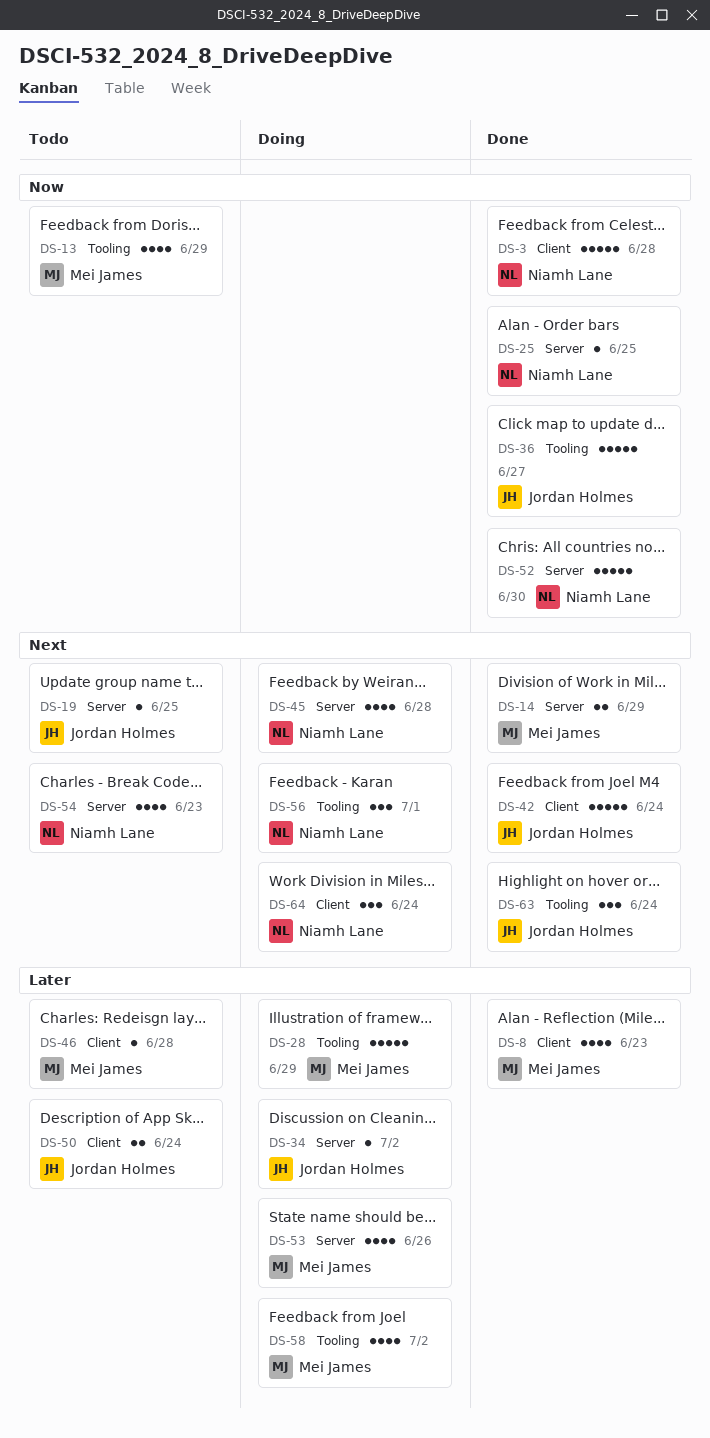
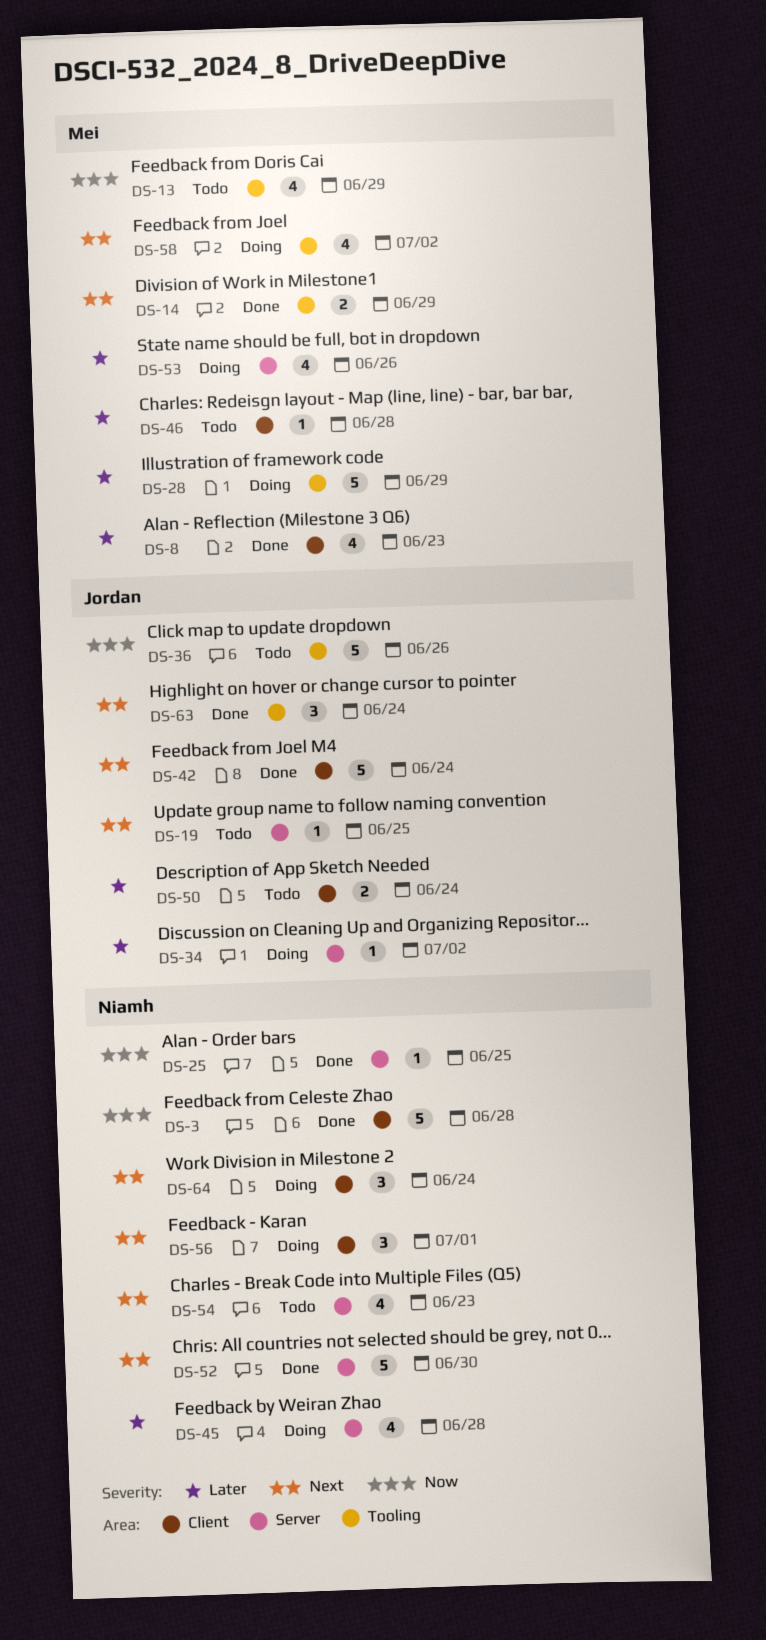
DS-14, label: Server -> Tooling
DS-36, status: Done -> Todo
DS-36, due: Jun 27 -> Jun 26
DS-45, priority: Next -> Later
DS-52, priority: Now -> Next
DS-56, label: Tooling -> Client
DS-58, priority: Later -> Next

